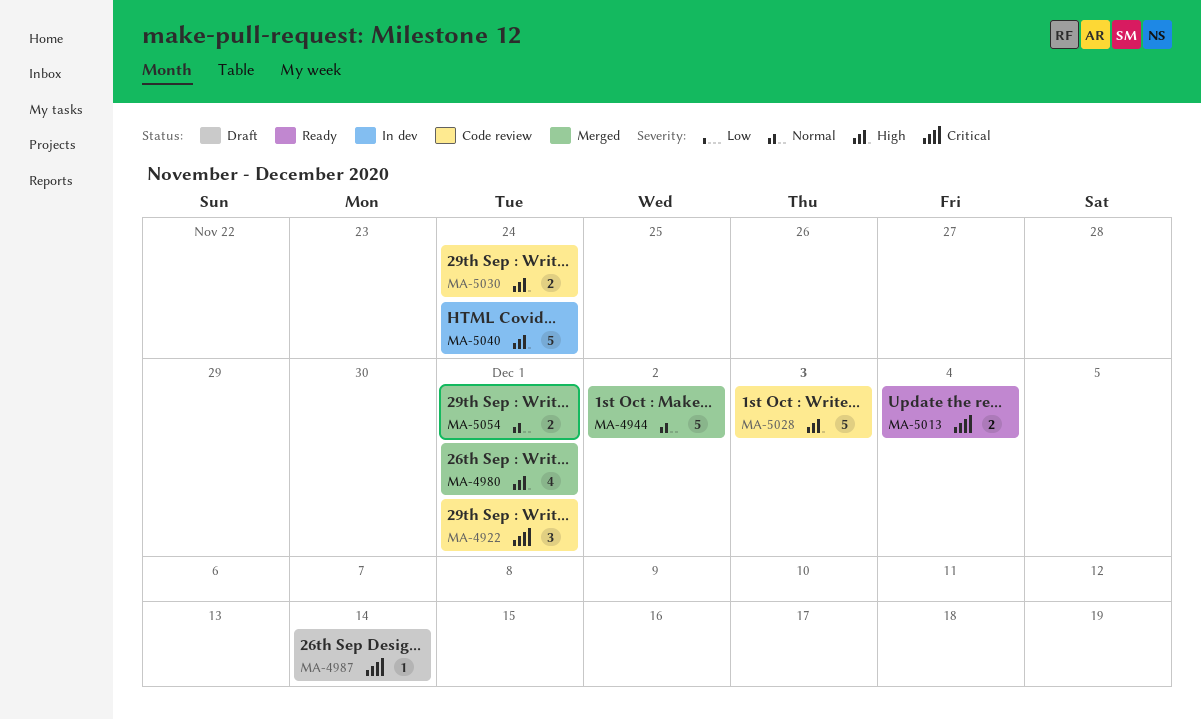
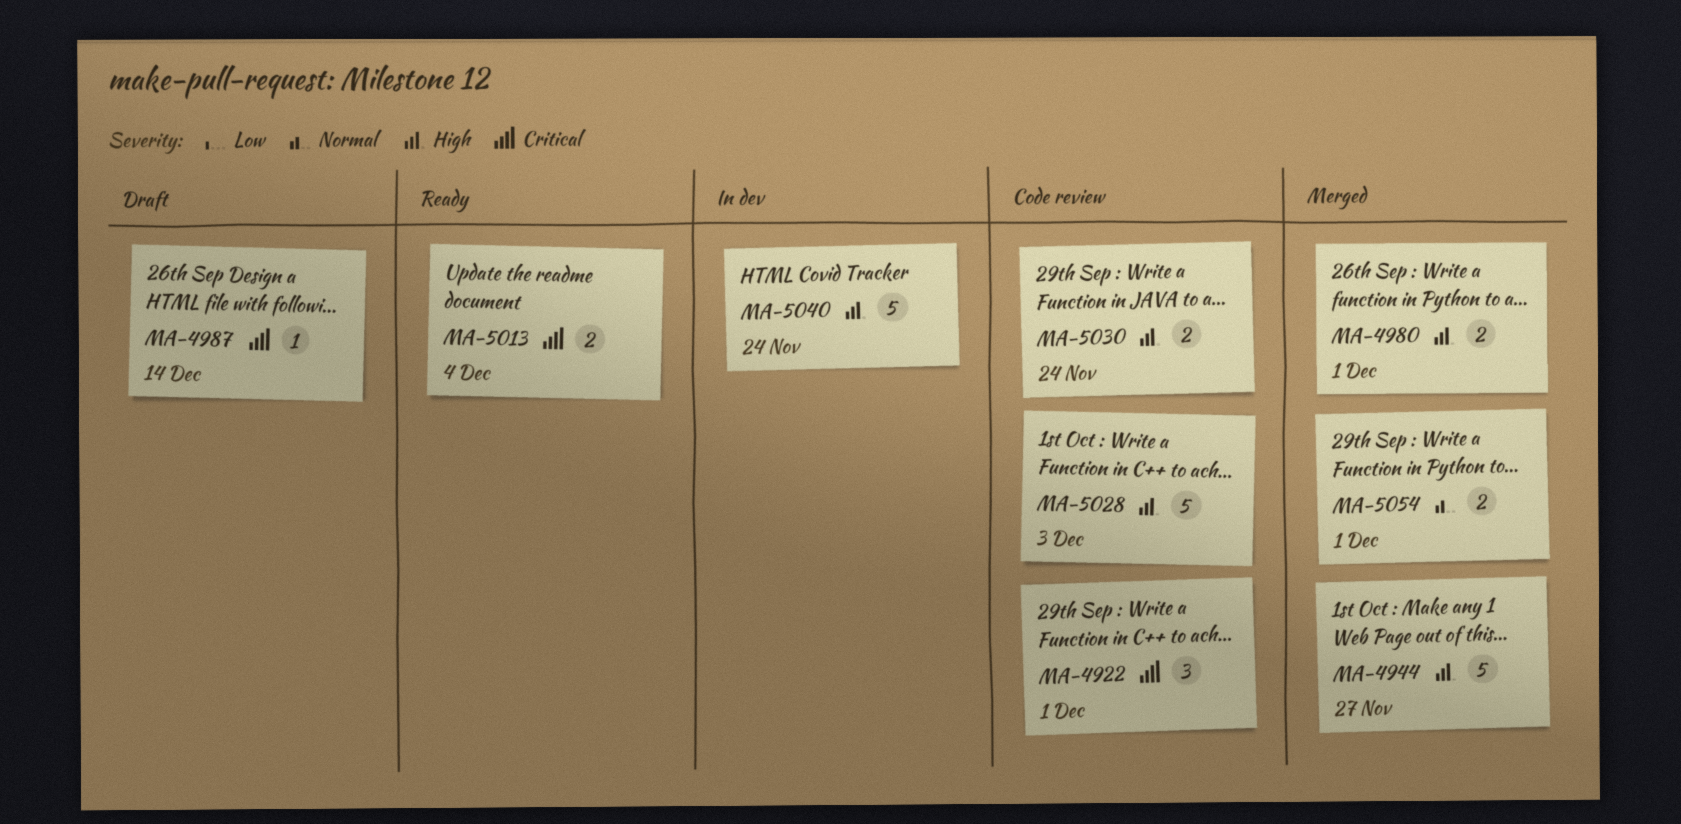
MA-4944, priority: Normal -> High
MA-4944, due: Dec 2 -> Nov 27
MA-4980, estimate: 4 -> 2

